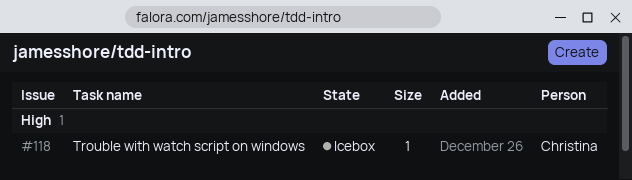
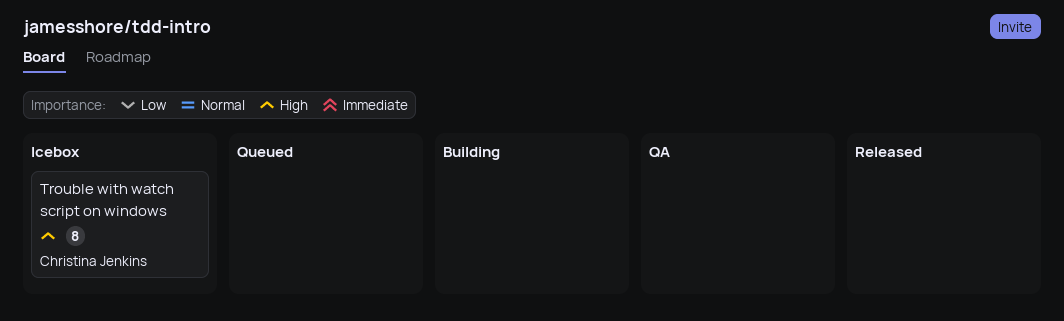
Trouble with watch script on windows, estimate: 1 -> 8

